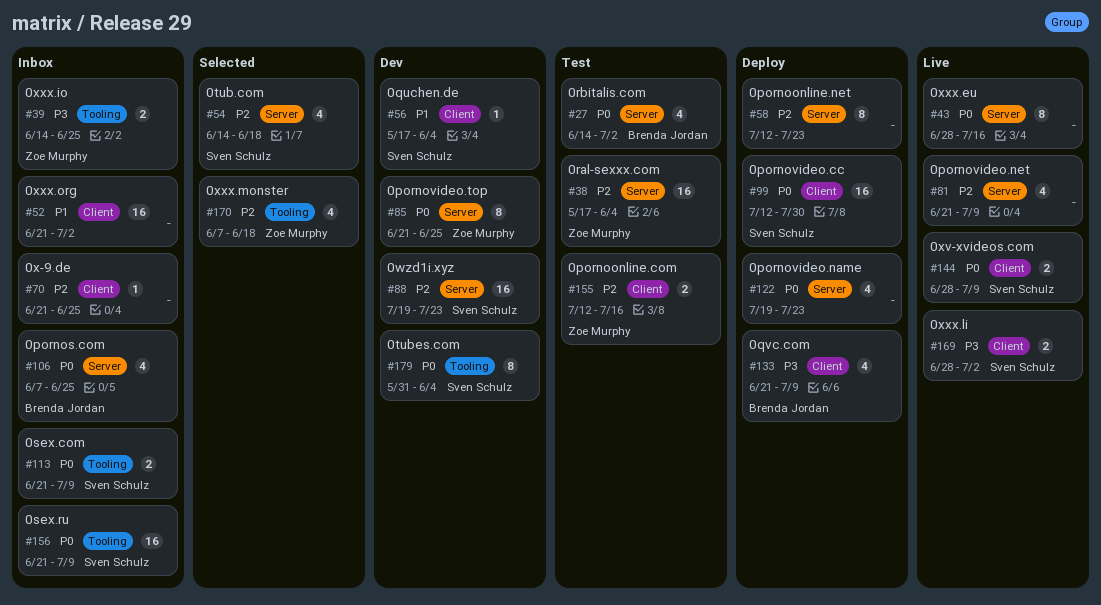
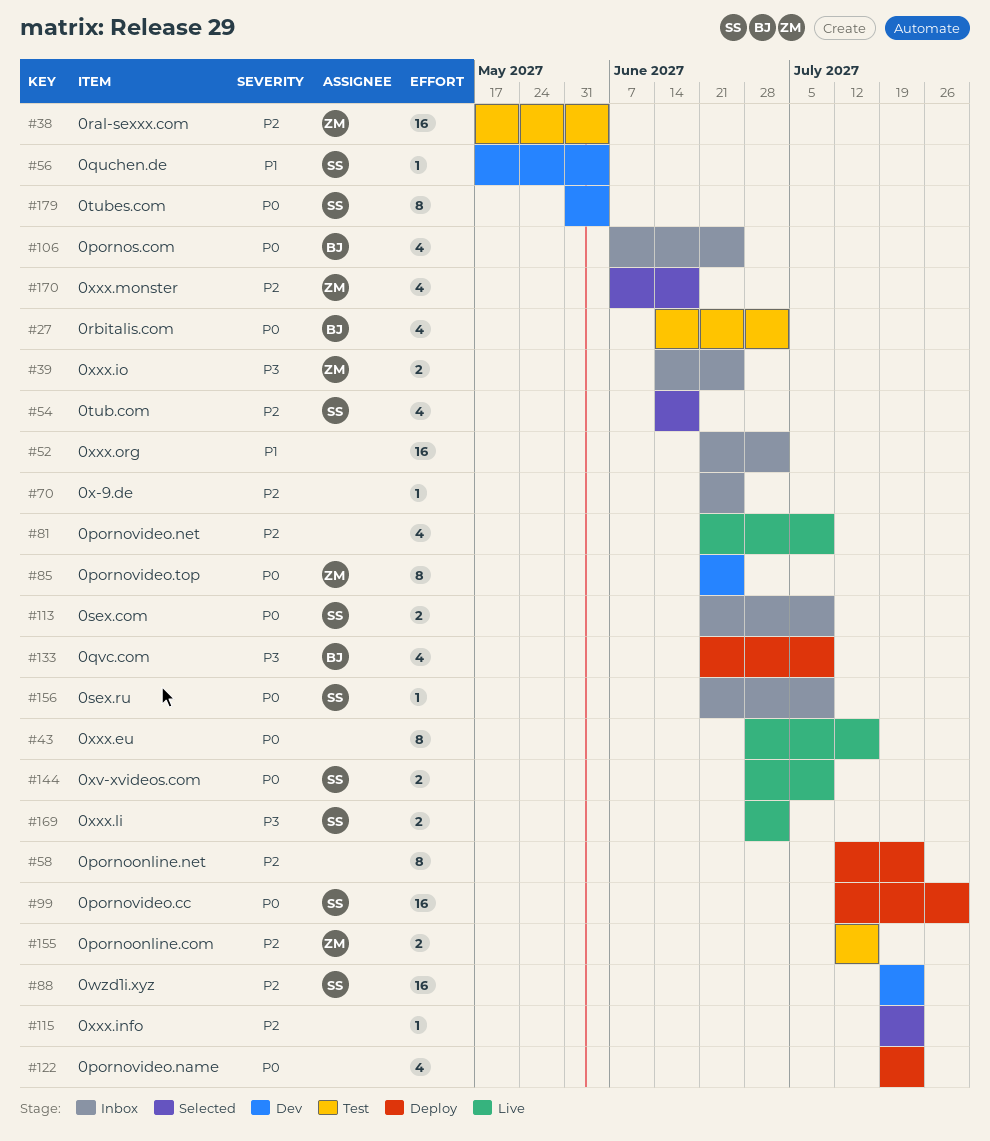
#115: none -> present
#156, estimate: 16 -> 1

